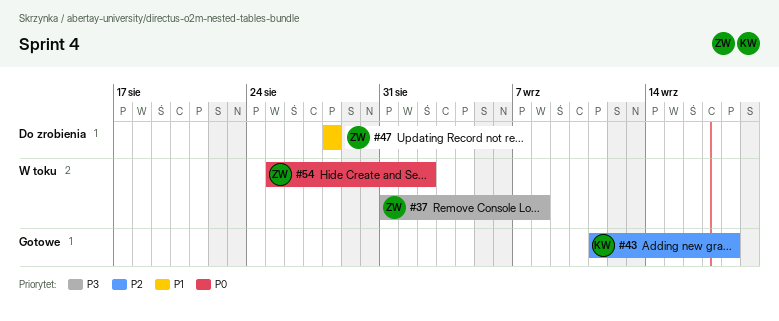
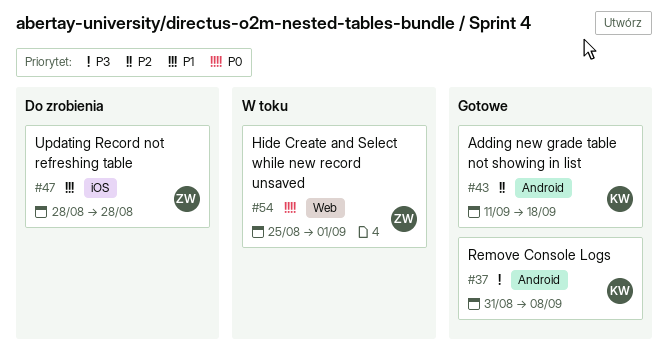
#37, status: W toku -> Gotowe
#37, owner: ZW -> KW
#54, due: Sep 2 -> Sep 1

